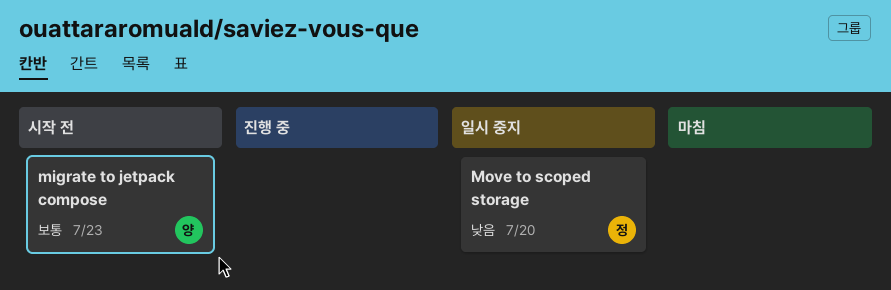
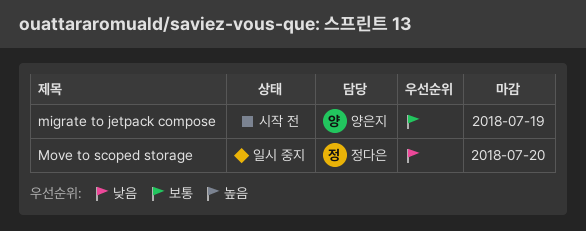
migrate to jetpack compose, due: Jul 23 -> Jul 19

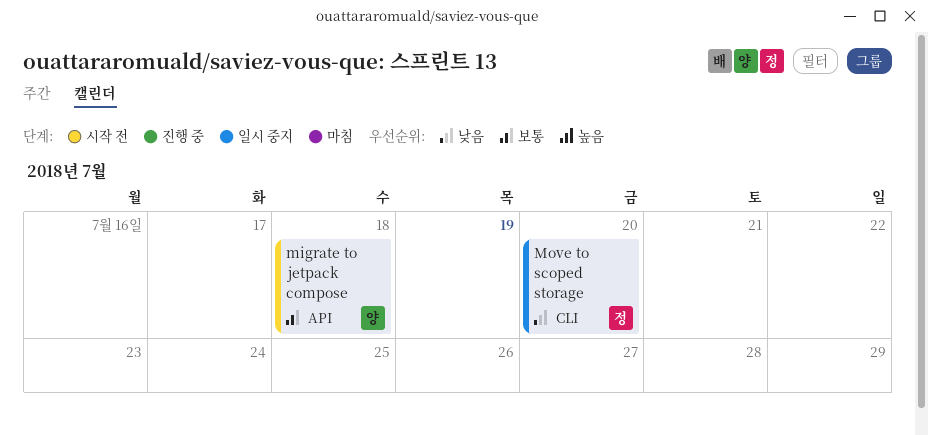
migrate to jetpack compose, due: Jul 19 -> Jul 18

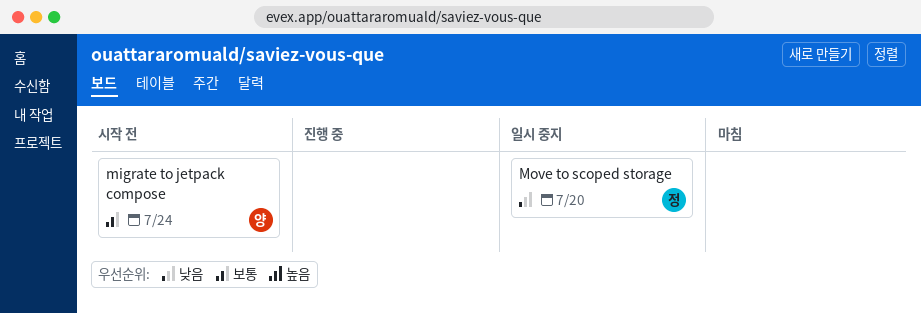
migrate to jetpack compose, due: Jul 18 -> Jul 24

